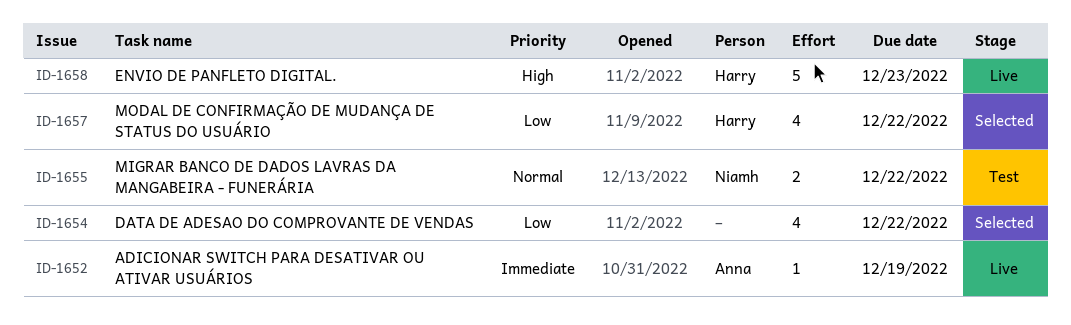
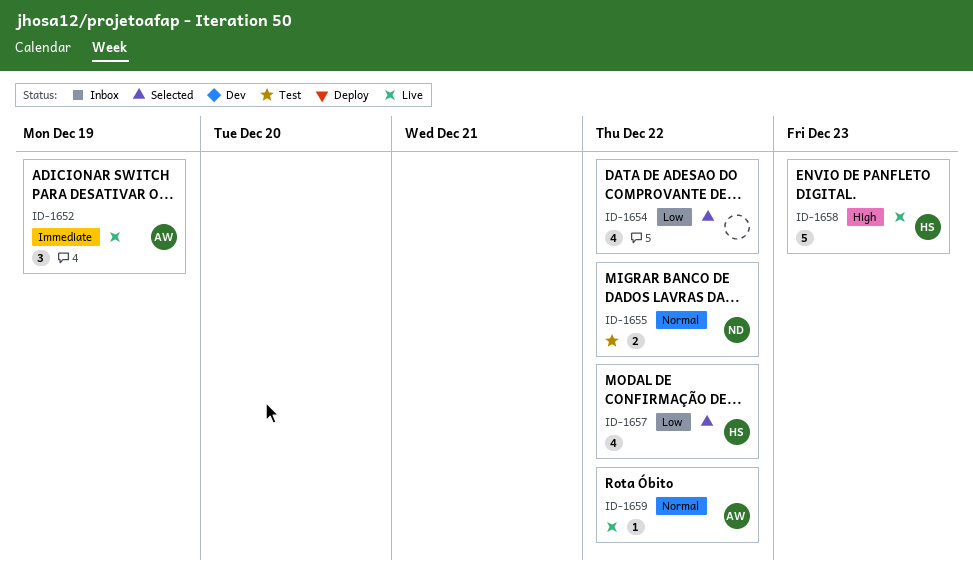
ID-1652, estimate: 1 -> 3
ID-1659: none -> present

